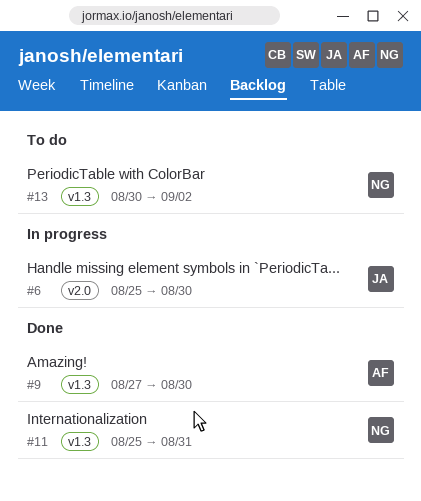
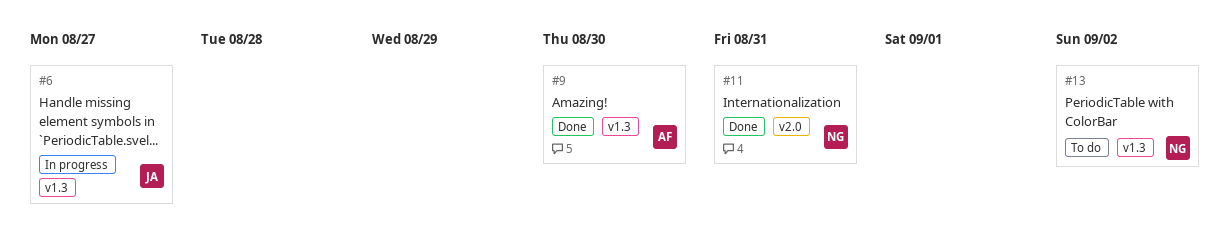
#6, label: v2.0 -> v1.3
#6, due: Aug 30 -> Aug 27
#11, label: v1.3 -> v2.0

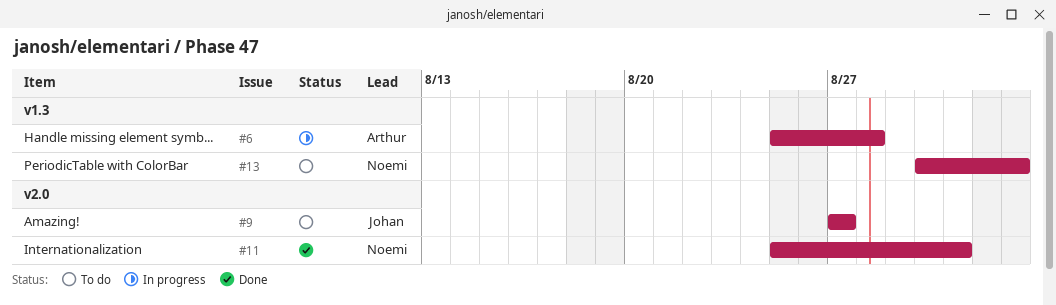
#6, owner: Johan -> Arthur
#6, due: Aug 27 -> Aug 28
#9, status: Done -> To do
#9, owner: Arthur -> Johan
#9, label: v1.3 -> v2.0
#9, due: Aug 30 -> Aug 27

